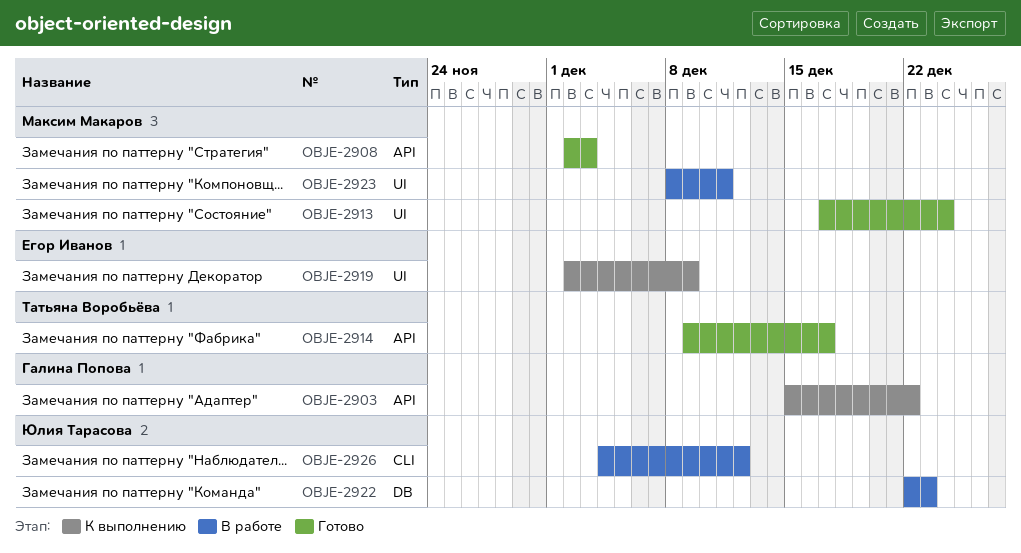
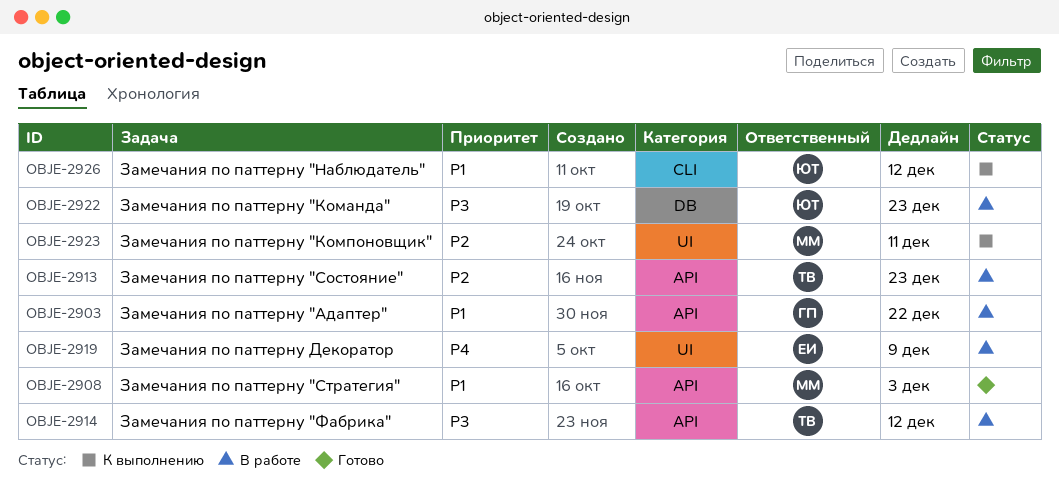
OBJE-2903, status: К выполнению -> В работе
OBJE-2913, status: Готово -> В работе
OBJE-2913, owner: Максим Макаров -> Татьяна Воробьёва
OBJE-2913, label: UI -> API
OBJE-2913, due: Dec 24 -> Dec 23
OBJE-2914, status: Готово -> В работе
OBJE-2914, due: Dec 17 -> Dec 12
OBJE-2919, status: К выполнению -> В работе
OBJE-2923, status: В работе -> К выполнению
OBJE-2926, status: В работе -> К выполнению

